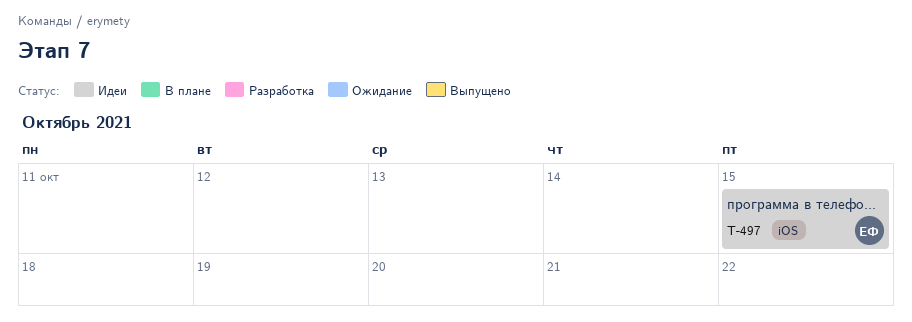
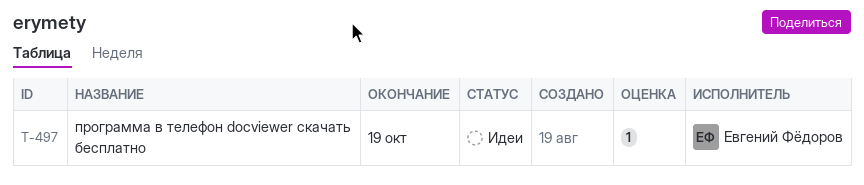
T-497, due: Oct 15 -> Oct 19

